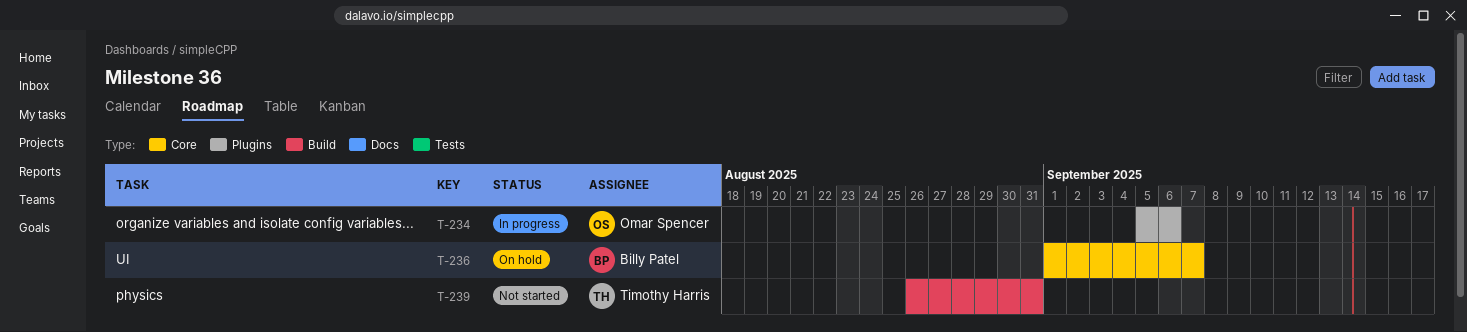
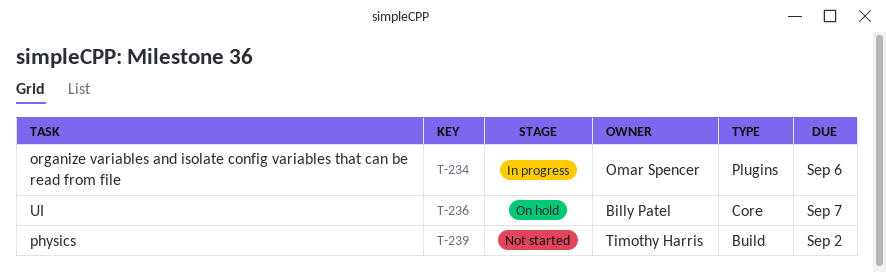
T-239, due: Aug 31 -> Sep 2

